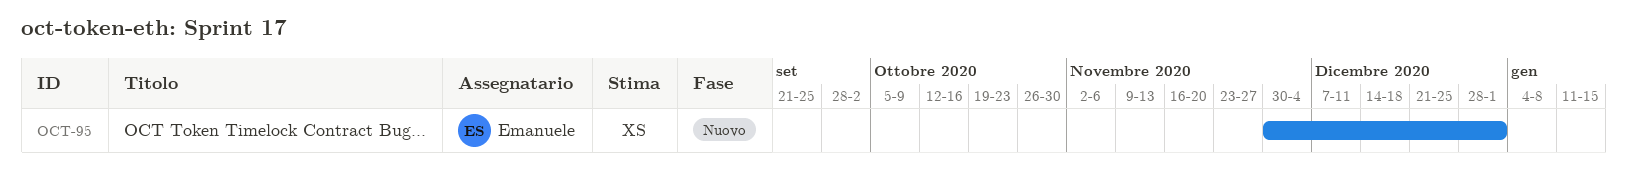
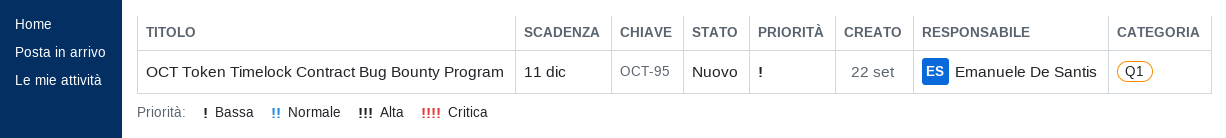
OCT-95, due: Jan 1 -> Dec 11

